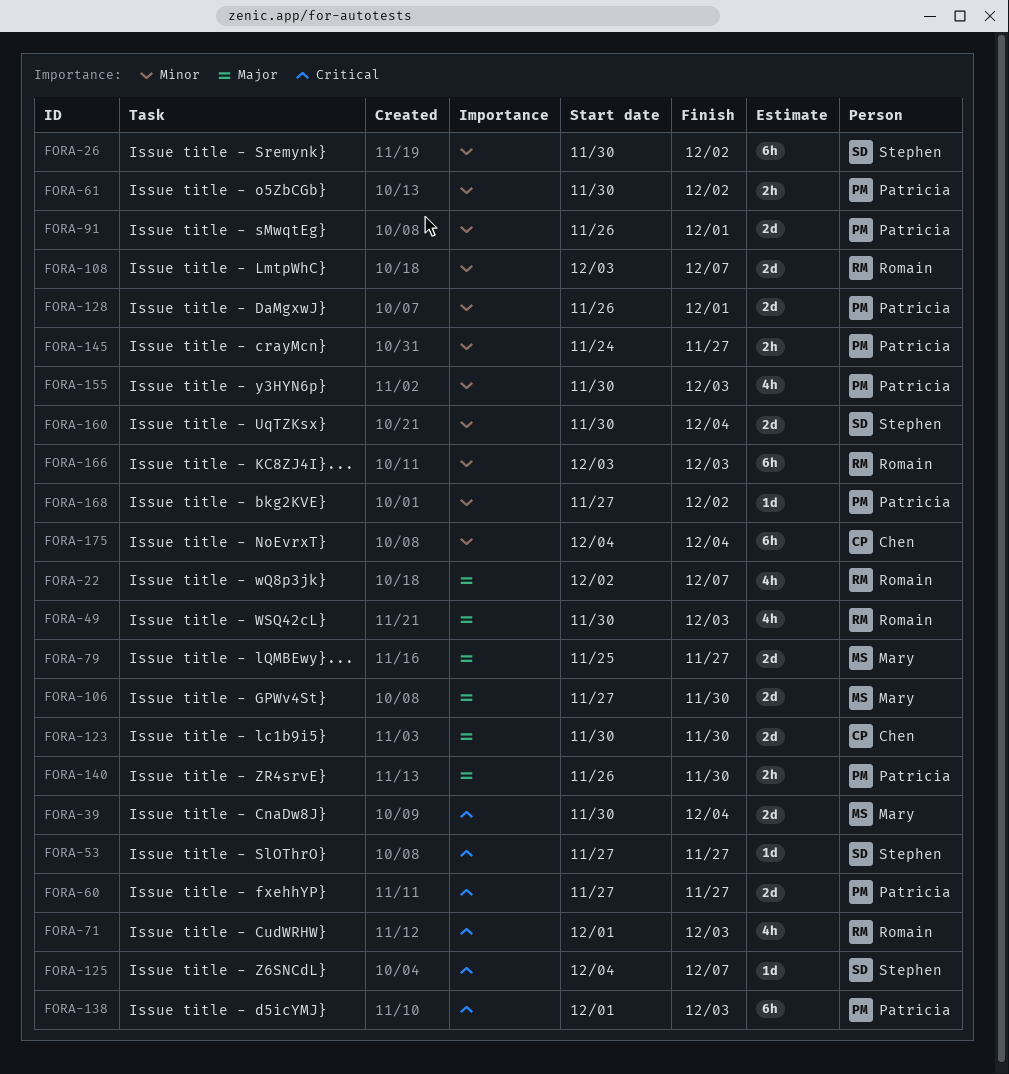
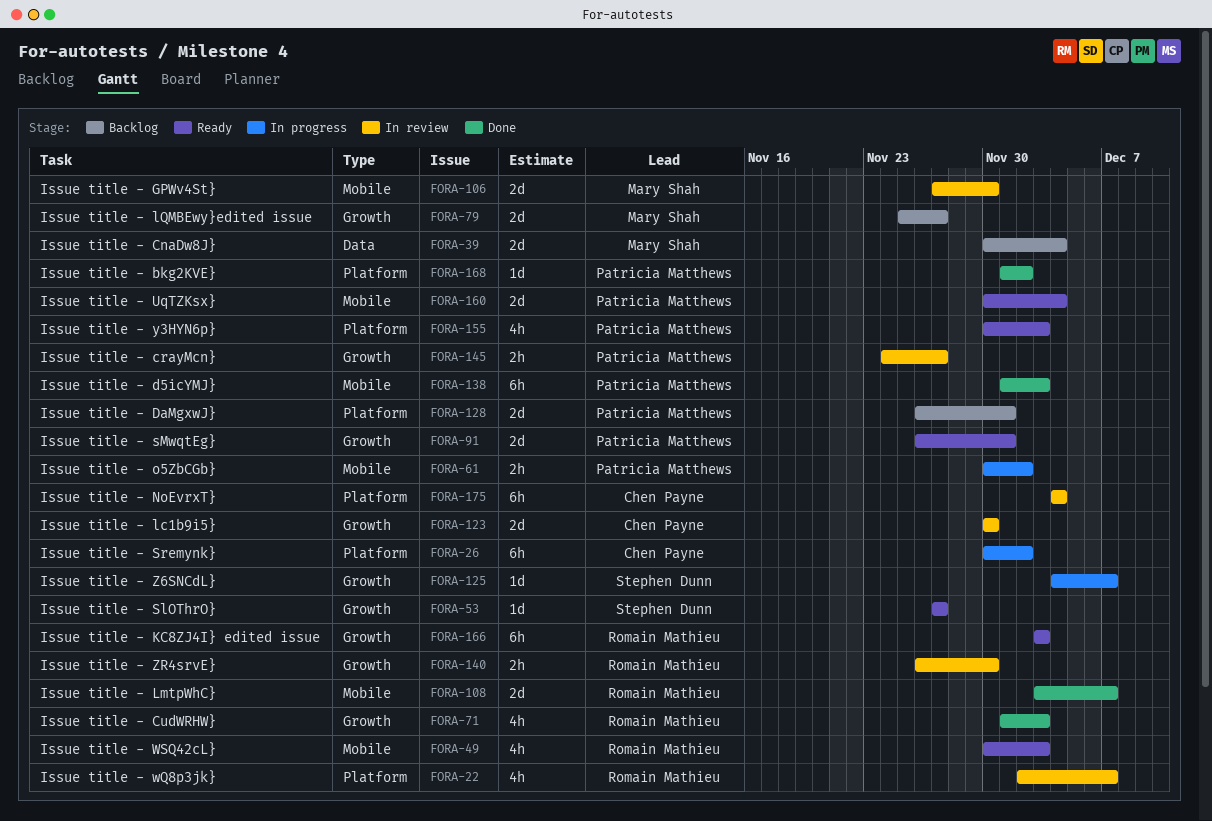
FORA-26, owner: Stephen Dunn -> Chen Payne
FORA-60: present -> none
FORA-140, owner: Patricia Matthews -> Romain Mathieu
FORA-160, owner: Stephen Dunn -> Patricia Matthews
FORA-168, start: Nov 27 -> Dec 1

